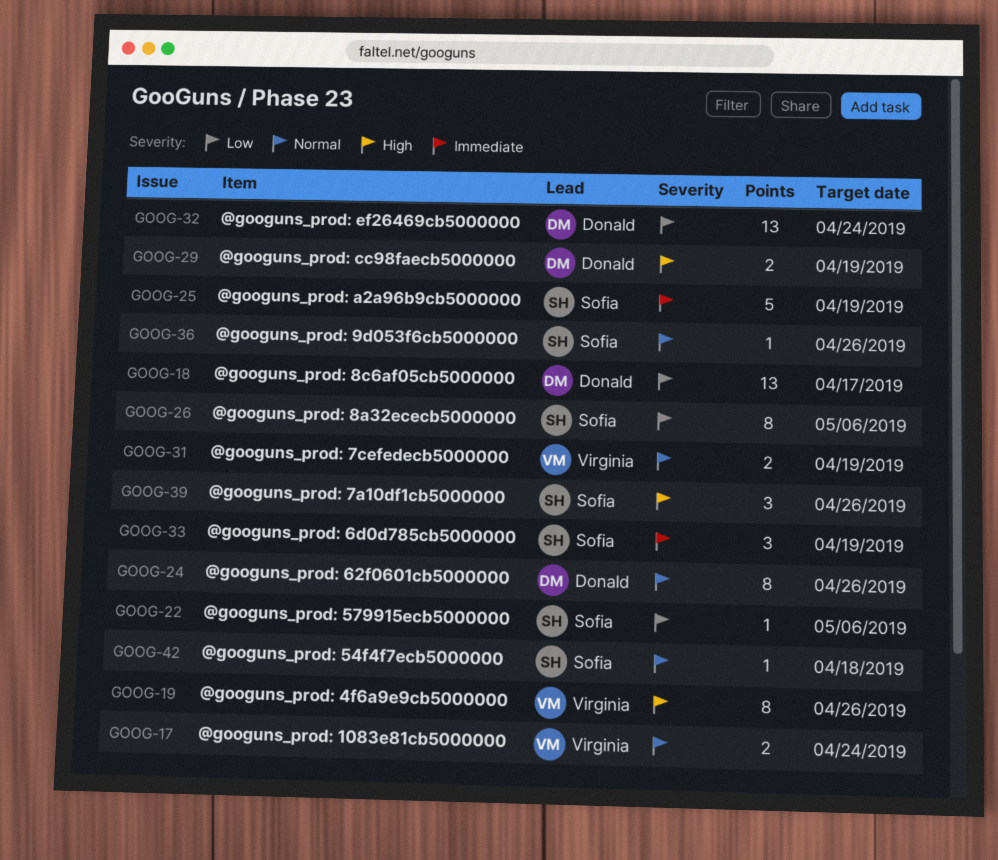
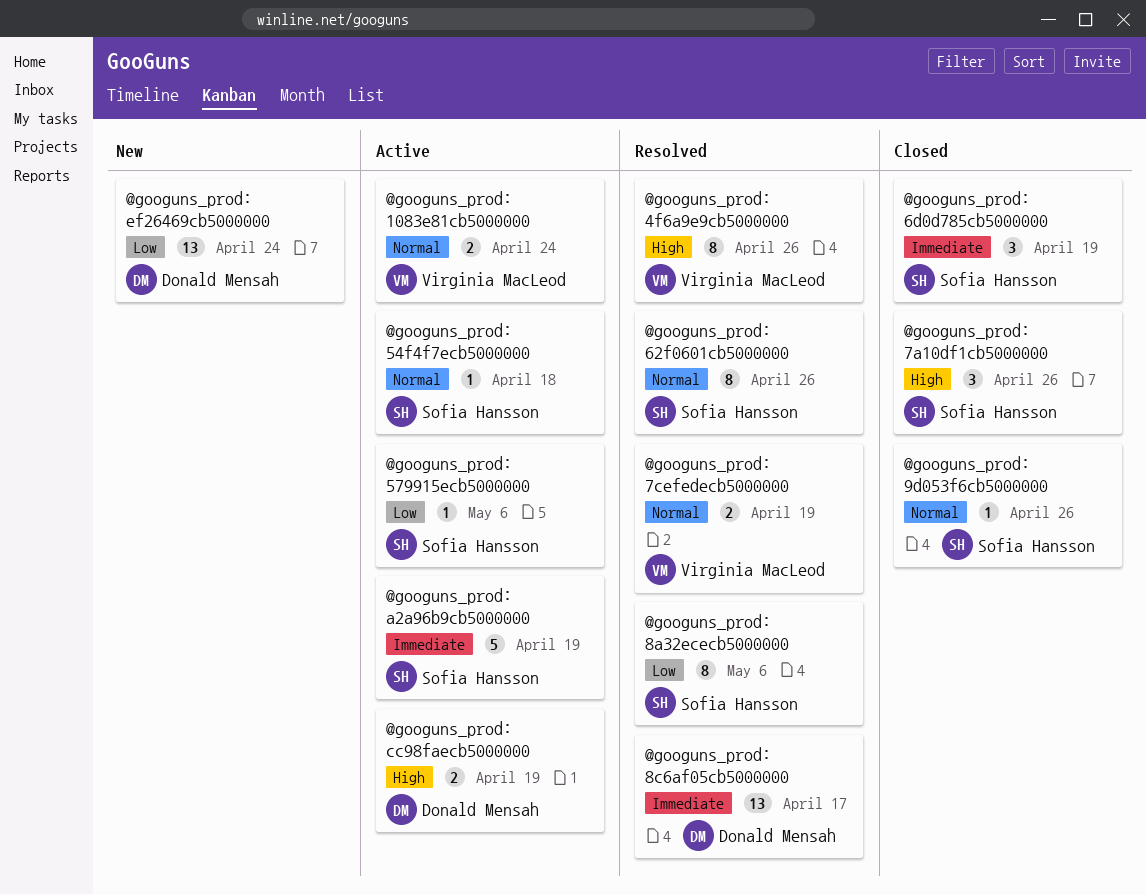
@googuns_prod: 62f0601cb5000000, owner: Donald Mensah -> Sofia Hansson
@googuns_prod: 8c6af05cb5000000, priority: Low -> Immediate

